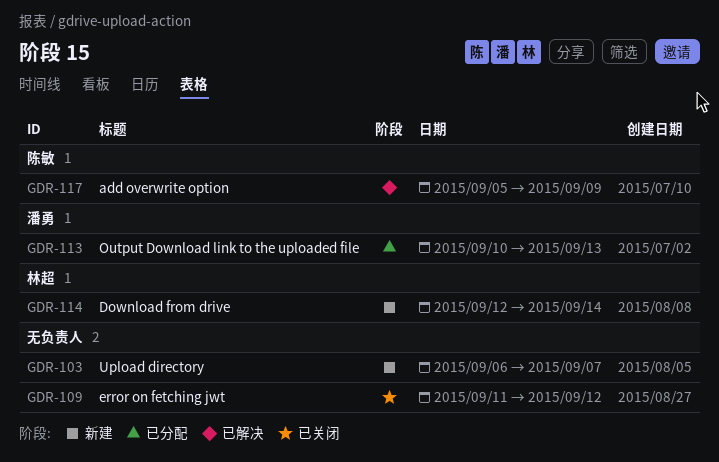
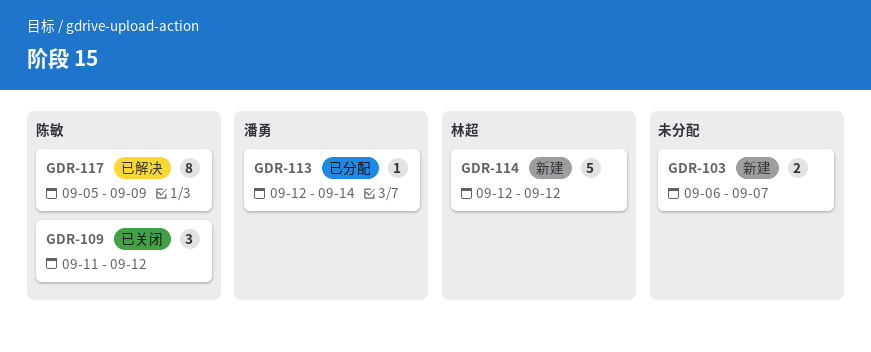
GDR-109, owner: none -> 陈敏
GDR-113, start: Sep 10 -> Sep 12
GDR-113, due: Sep 13 -> Sep 14
GDR-114, due: Sep 14 -> Sep 12

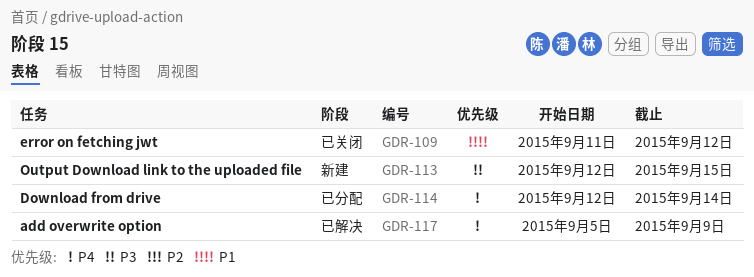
GDR-103: present -> none
GDR-113, status: 已分配 -> 新建
GDR-113, due: Sep 14 -> Sep 15
GDR-114, status: 新建 -> 已分配
GDR-114, due: Sep 12 -> Sep 14

